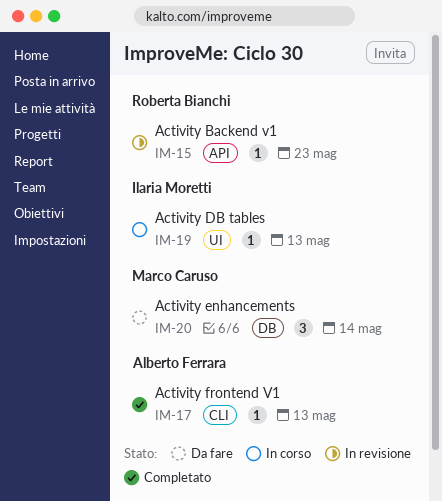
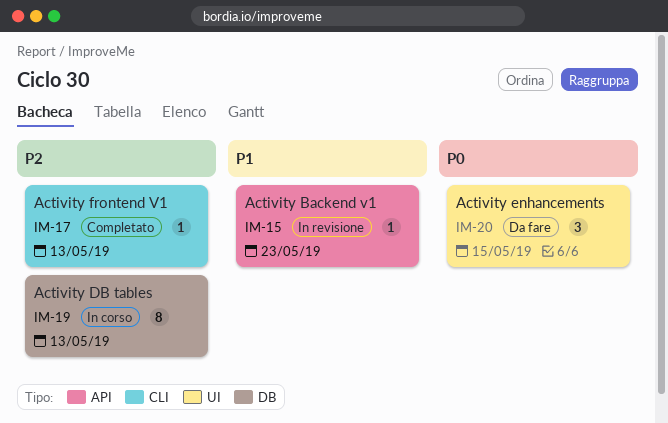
IM-19, label: UI -> DB
IM-19, estimate: 1 -> 8
IM-20, label: DB -> UI
IM-20, due: May 14 -> May 15

